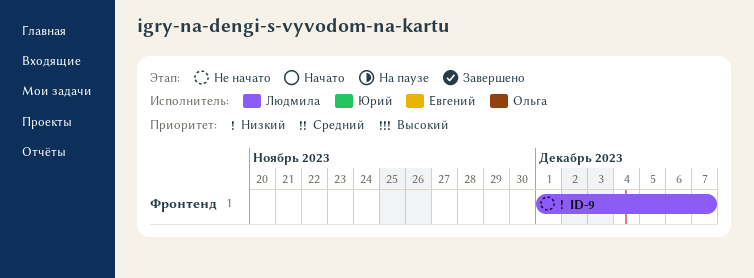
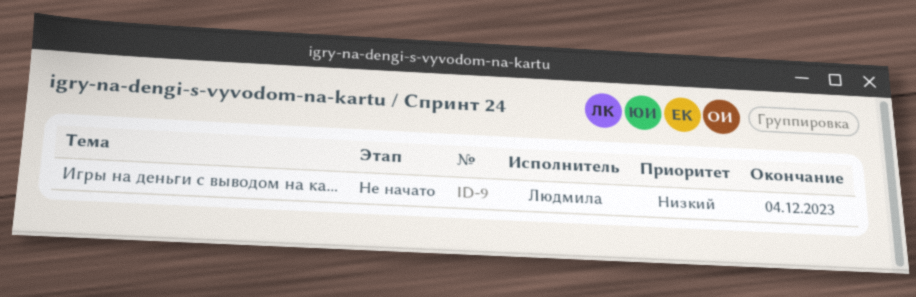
ID-9, due: Dec 7 -> Dec 4

